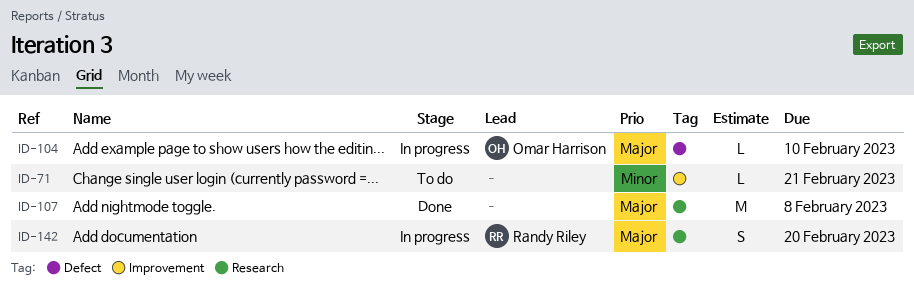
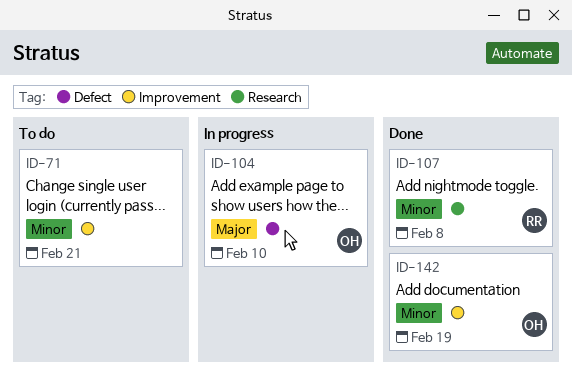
ID-107, owner: none -> Randy Riley
ID-107, priority: Major -> Minor
ID-142, status: In progress -> Done
ID-142, owner: Randy Riley -> Omar Harrison
ID-142, priority: Major -> Minor
ID-142, label: Research -> Improvement
ID-142, due: Feb 20 -> Feb 19

